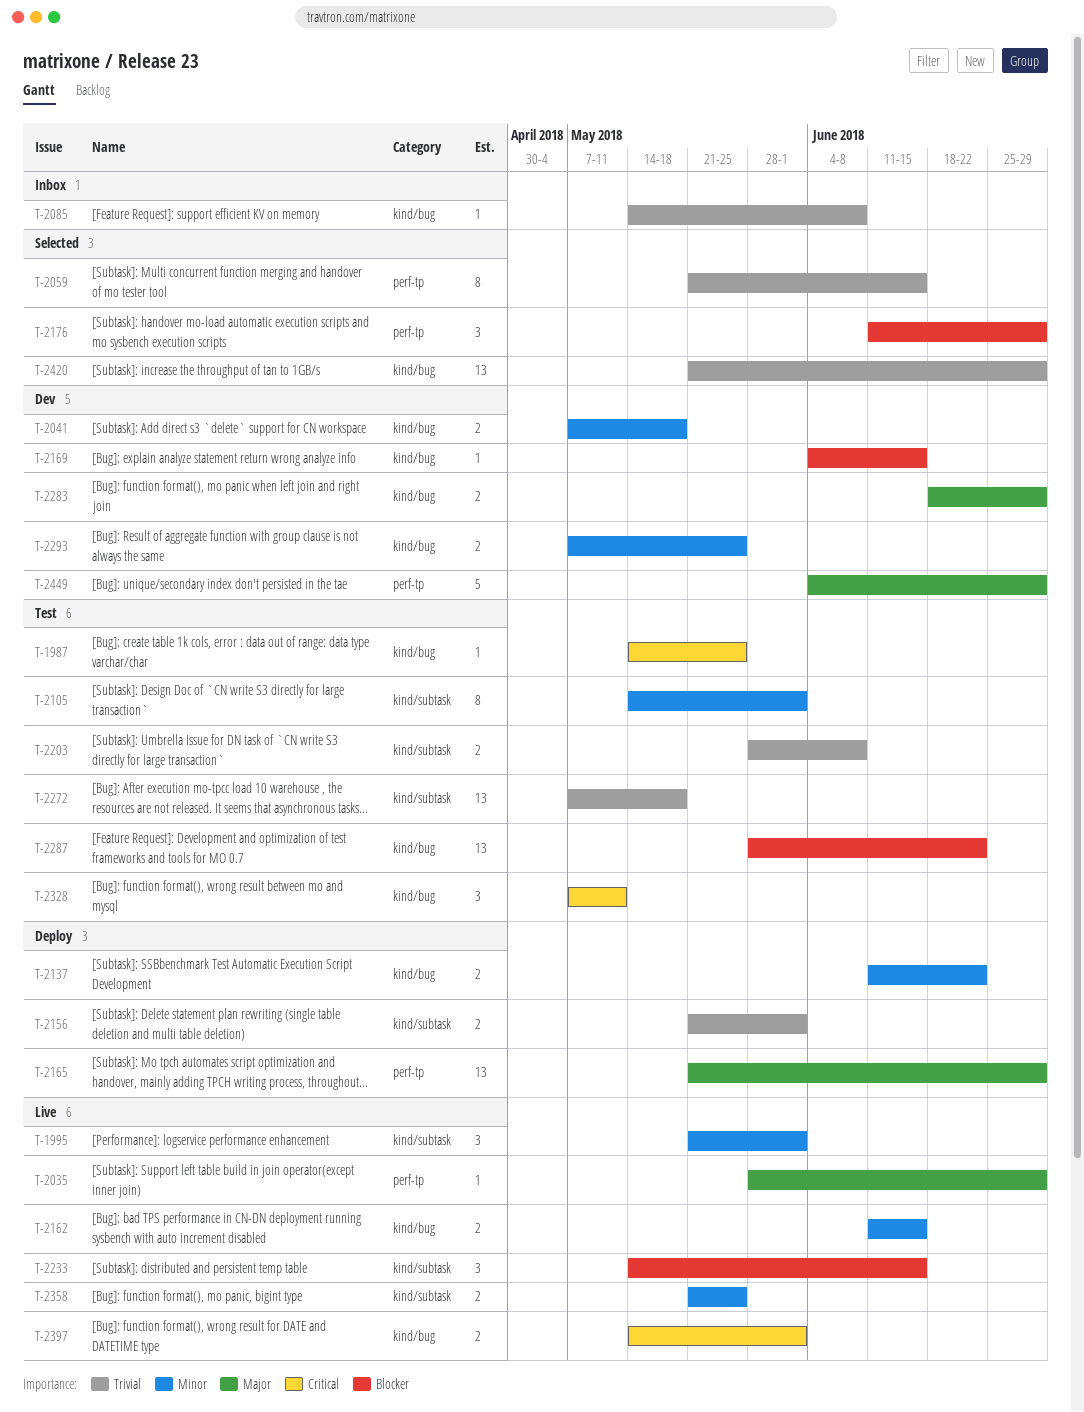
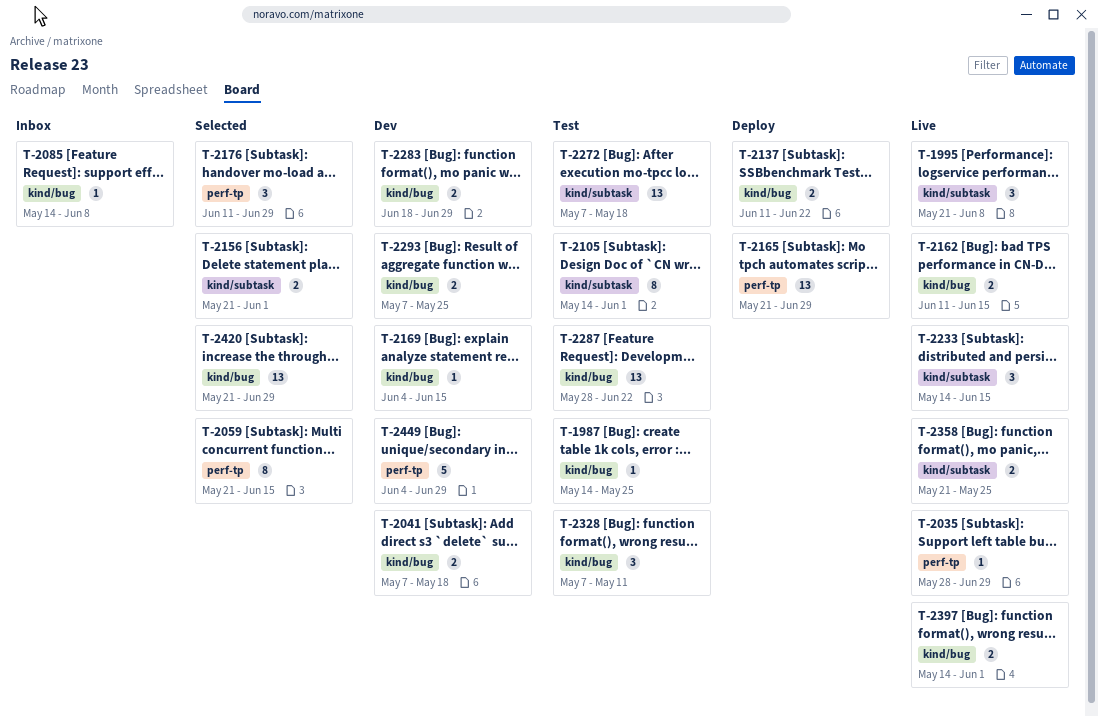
T-1995, due: Jun 1 -> Jun 8
T-2156, status: Deploy -> Selected
T-2203: present -> none

